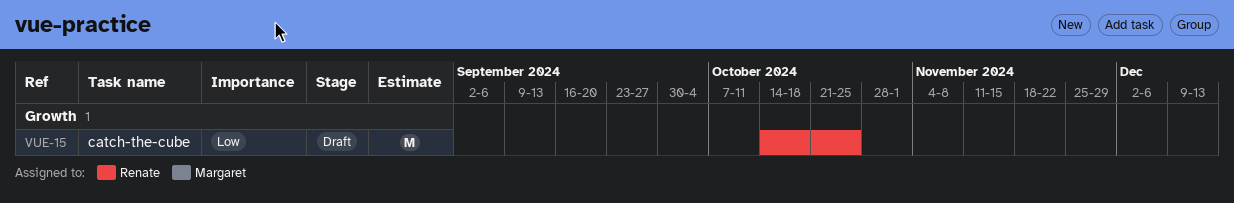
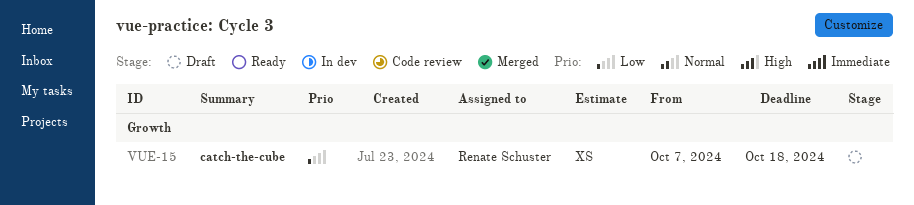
VUE-15, estimate: M -> XS
VUE-15, start: Oct 14 -> Oct 7
VUE-15, due: Oct 25 -> Oct 18

